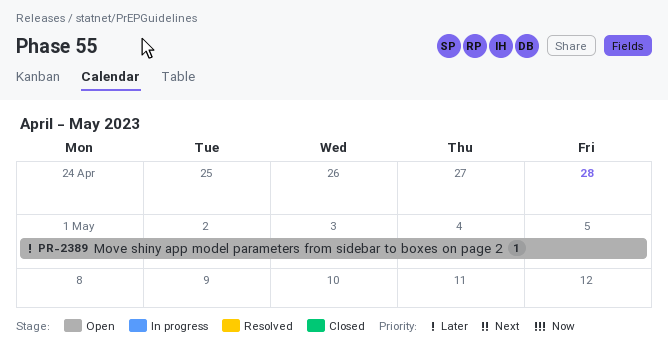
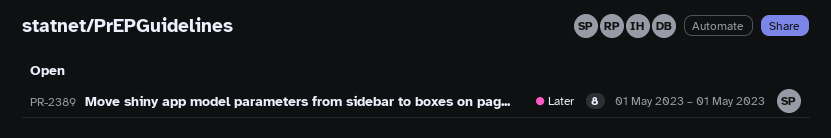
PR-2389, estimate: 1 -> 8
PR-2389, due: May 5 -> May 1

